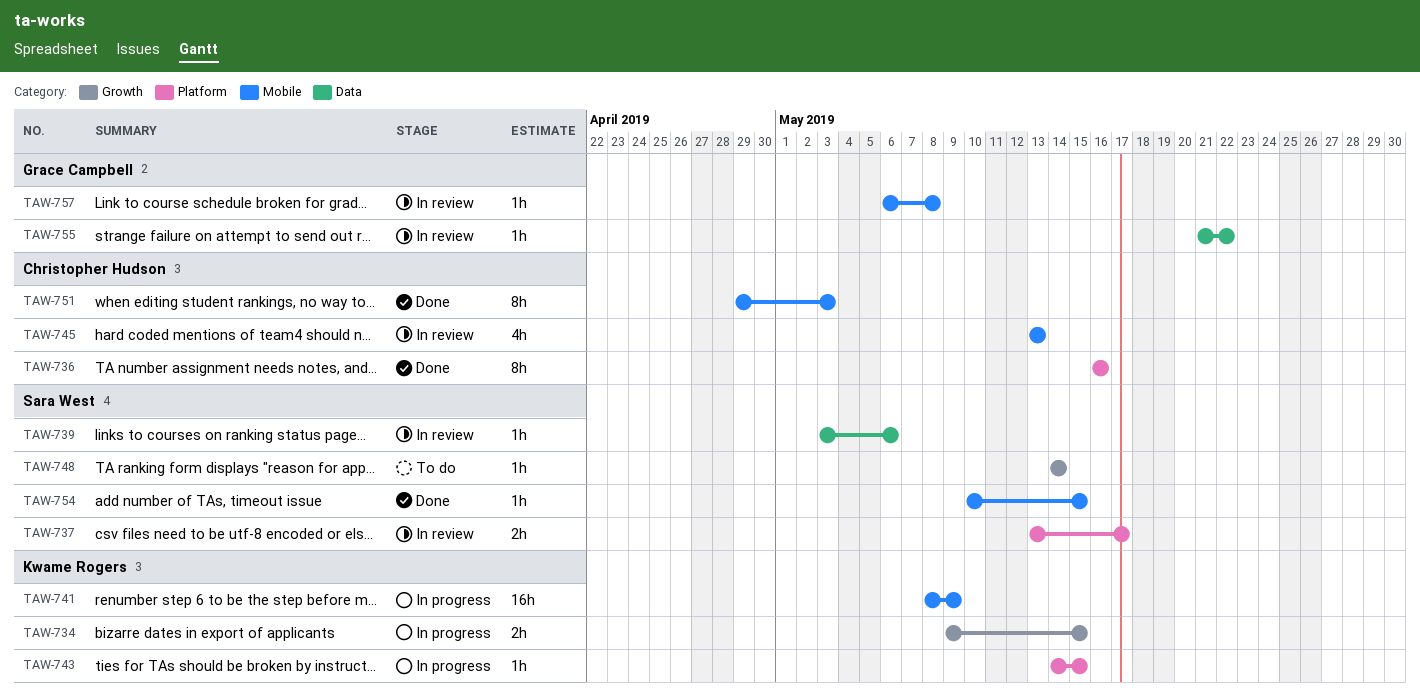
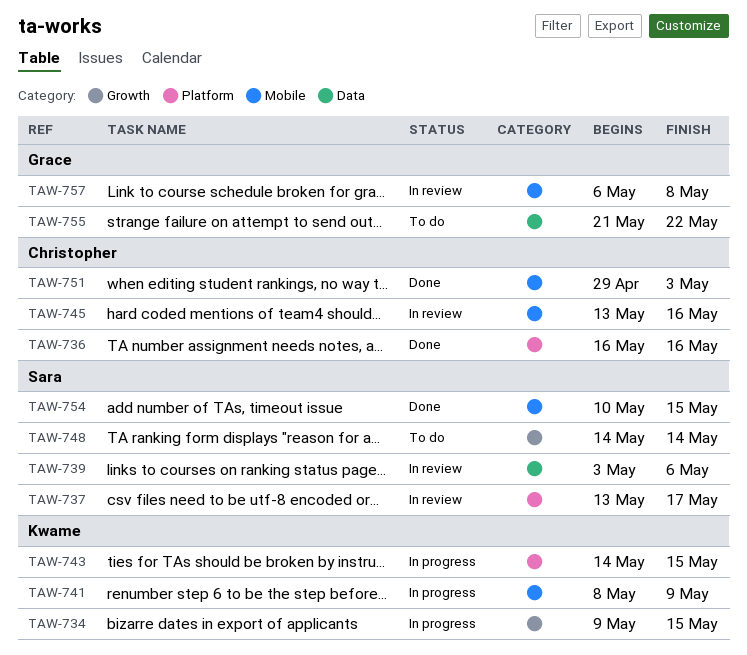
TAW-745, due: May 13 -> May 16
TAW-755, status: In review -> To do

